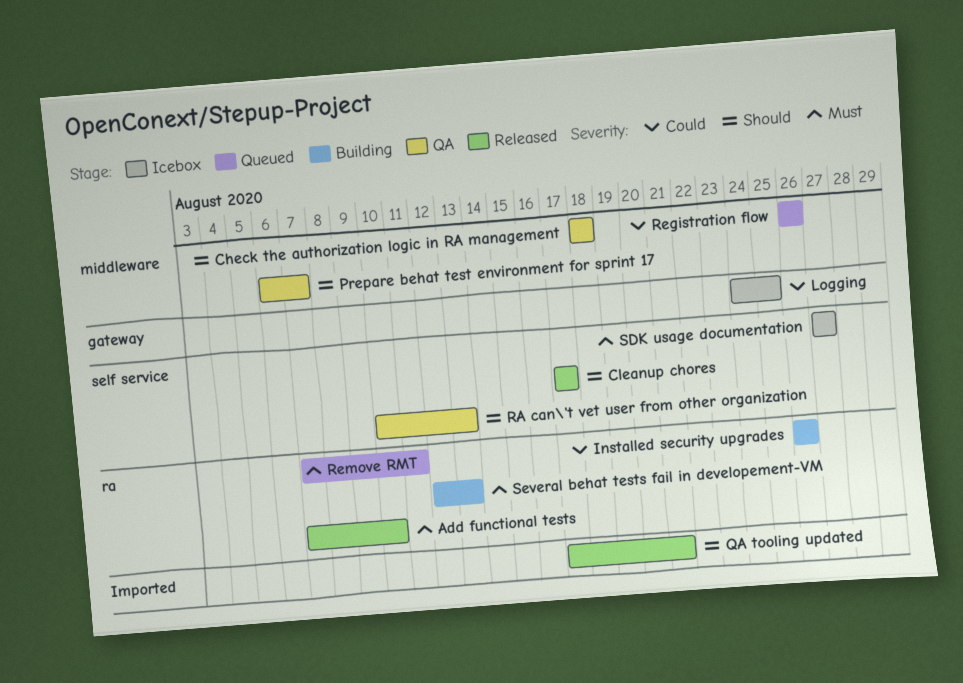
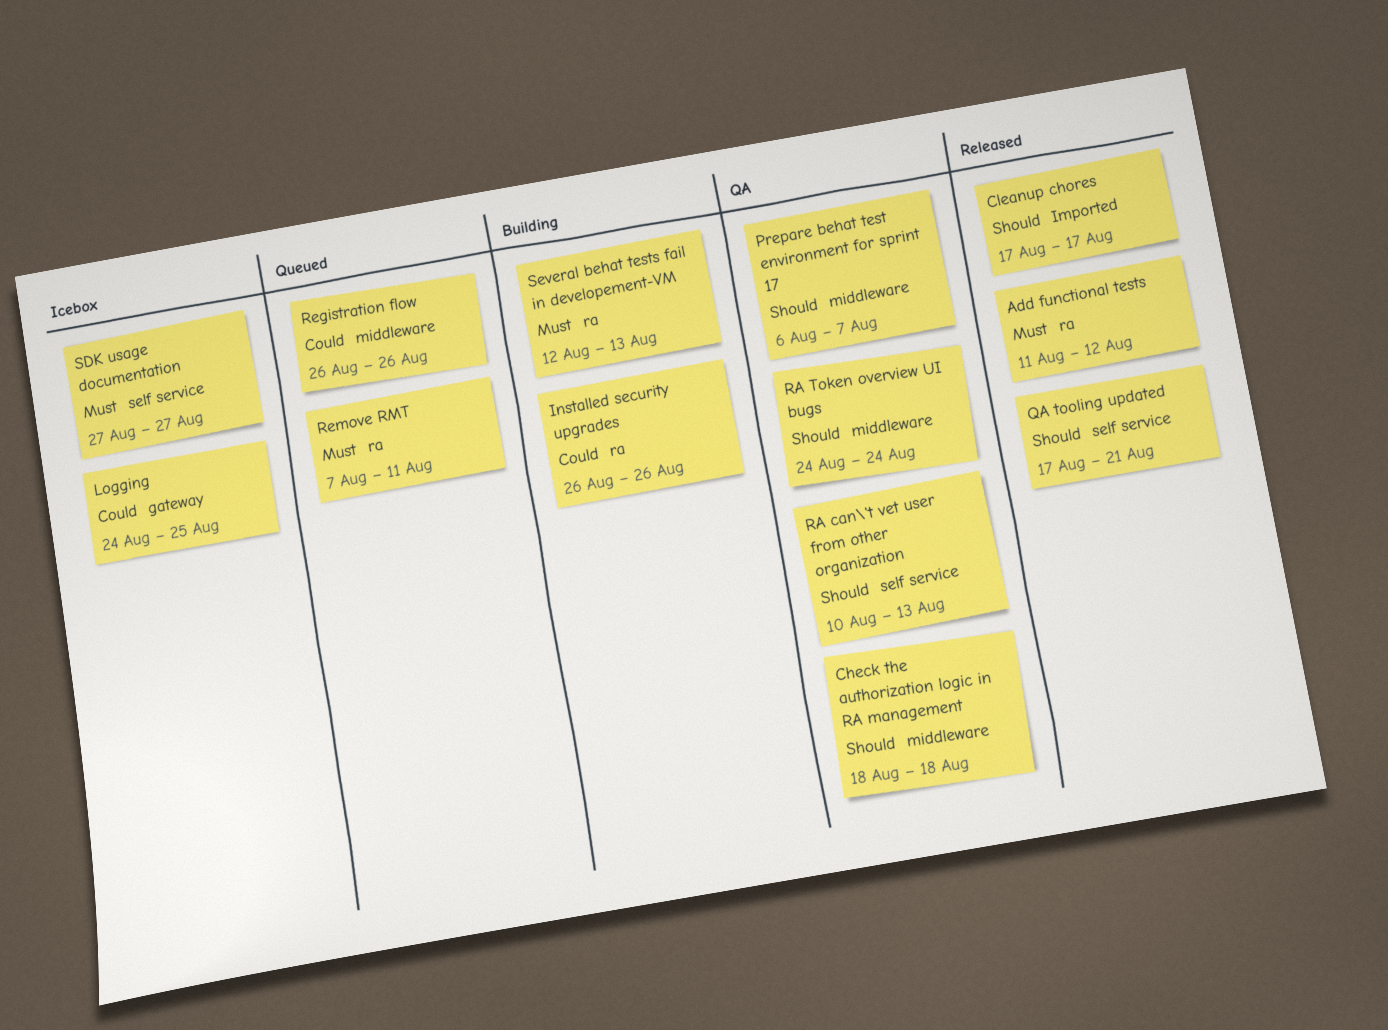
Add functional tests, start: Aug 7 -> Aug 11
Add functional tests, due: Aug 10 -> Aug 12
Cleanup chores, label: self service -> Imported
QA tooling updated, label: Imported -> self service
RA Token overview UI bugs: none -> present

